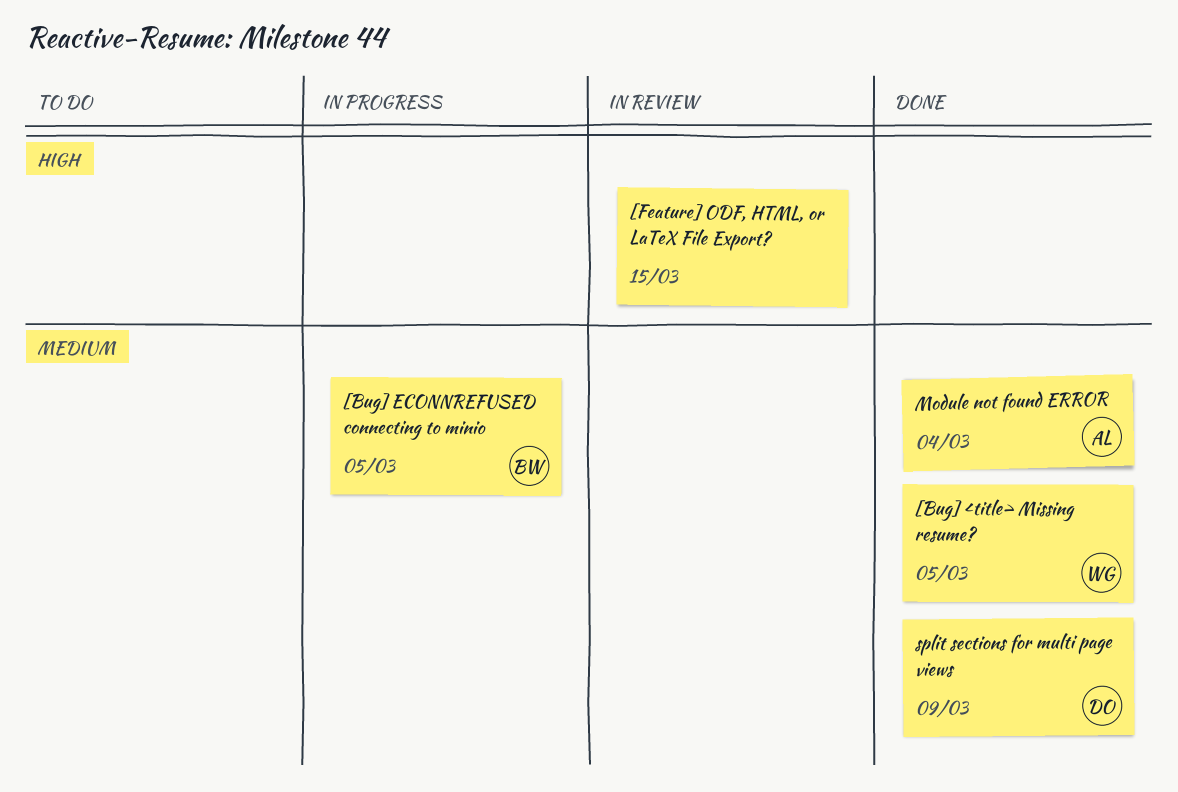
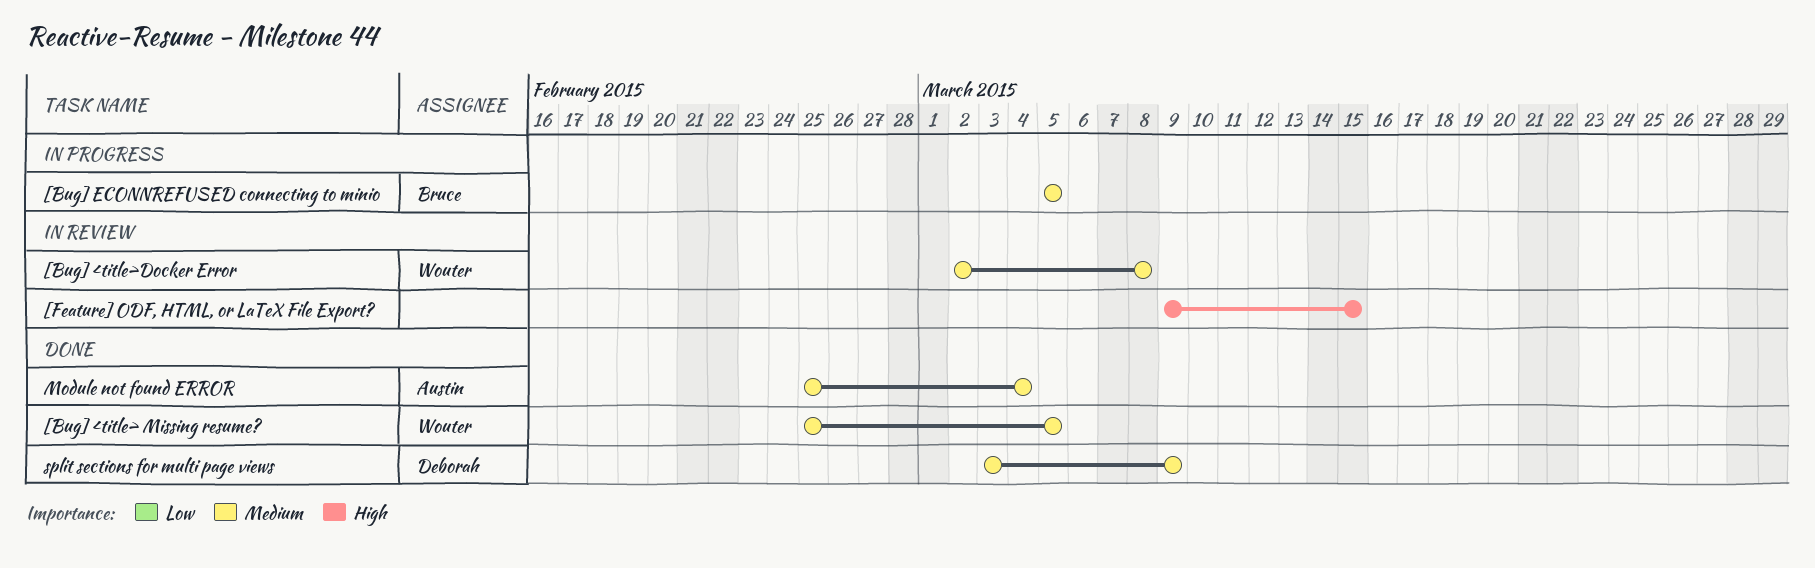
[Bug] <title>Docker Error: none -> present

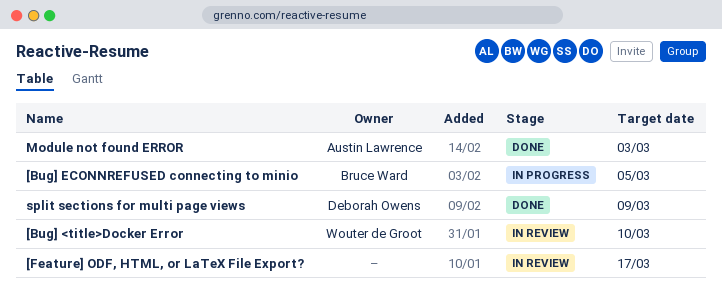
[Bug] <title> Missing resume?: present -> none
[Bug] <title>Docker Error, due: Mar 8 -> Mar 10
[Feature] ODF, HTML, or LaTeX File Export?, due: Mar 15 -> Mar 17
Module not found ERROR, due: Mar 4 -> Mar 3

